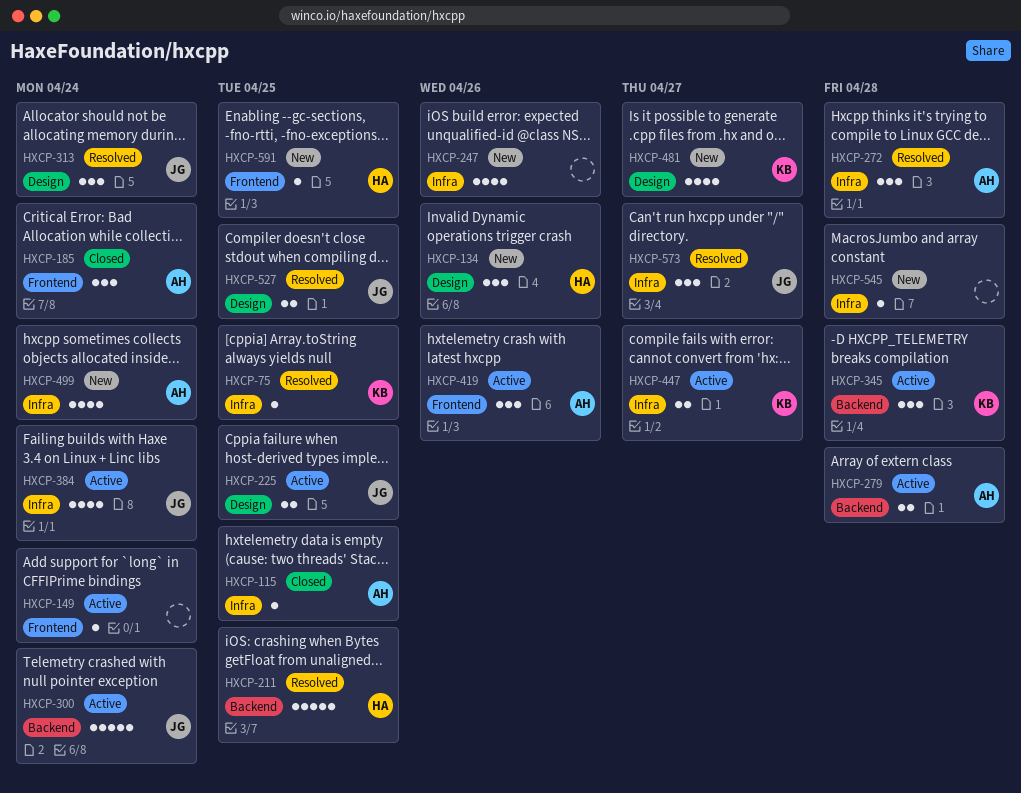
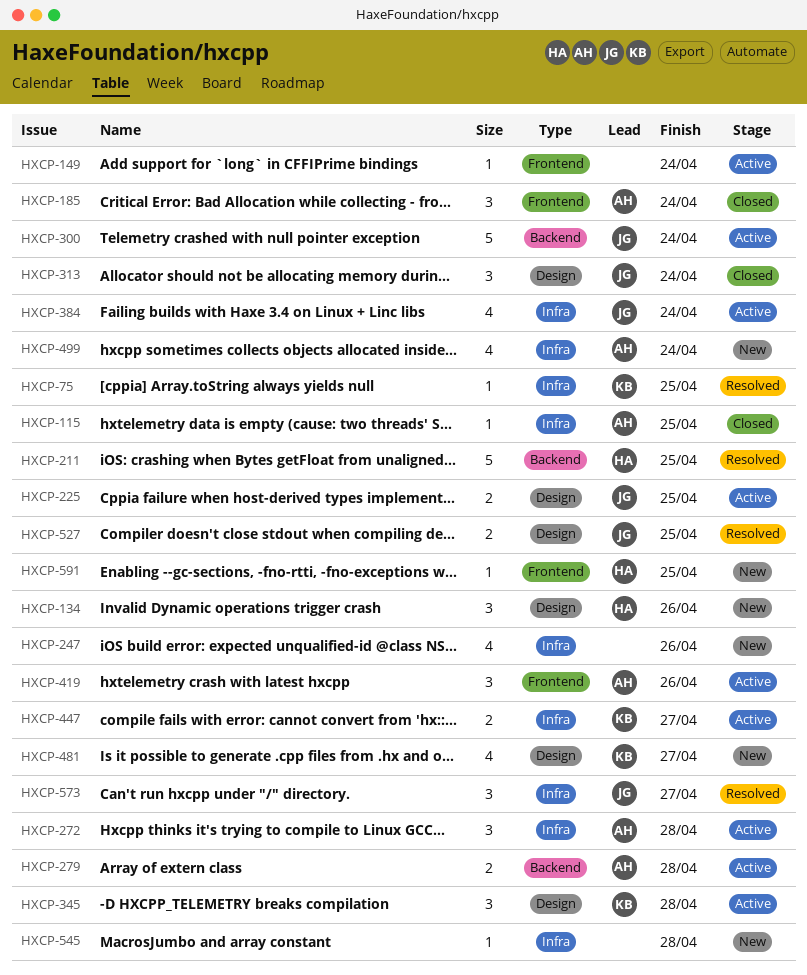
HXCP-272, status: Resolved -> Active
HXCP-313, status: Resolved -> Closed
HXCP-345, label: Backend -> Design

